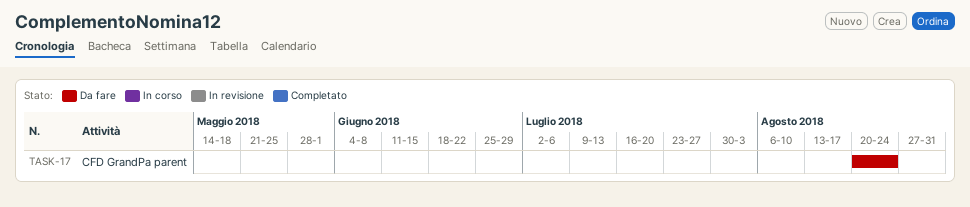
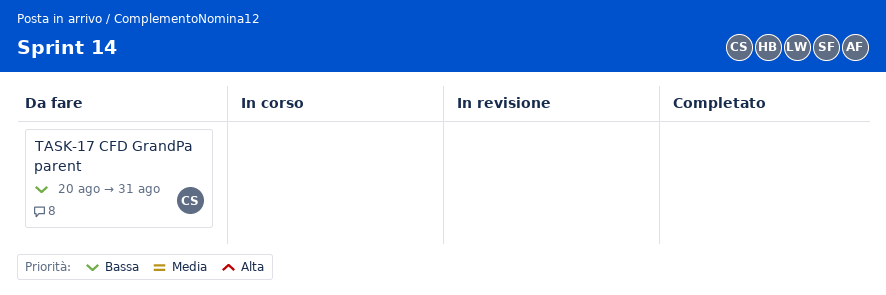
TASK-17, due: Aug 24 -> Aug 31

